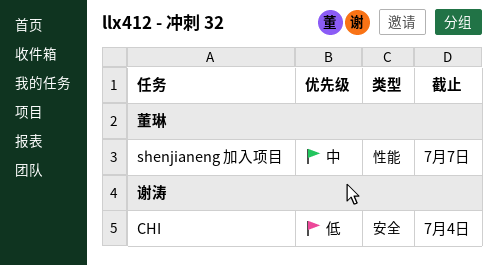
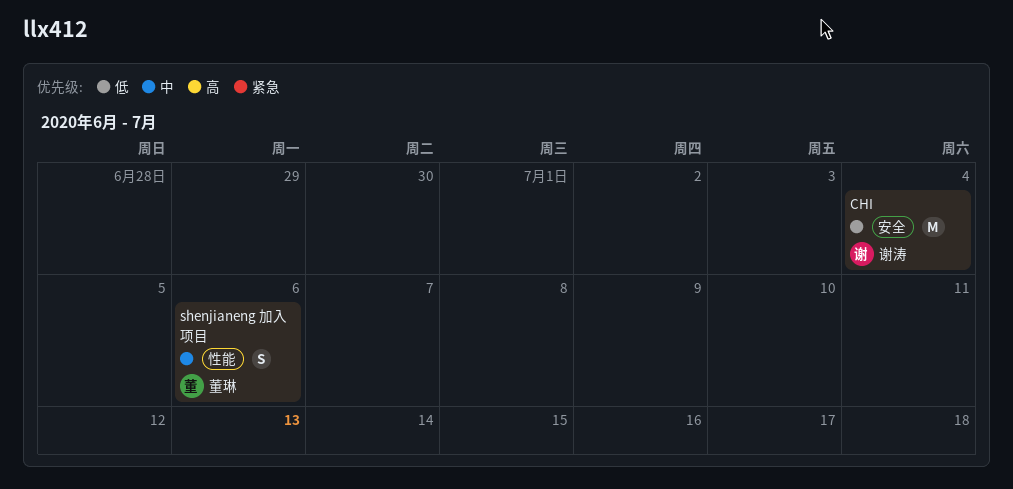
shenjianeng 加入项目, due: Jul 7 -> Jul 6

